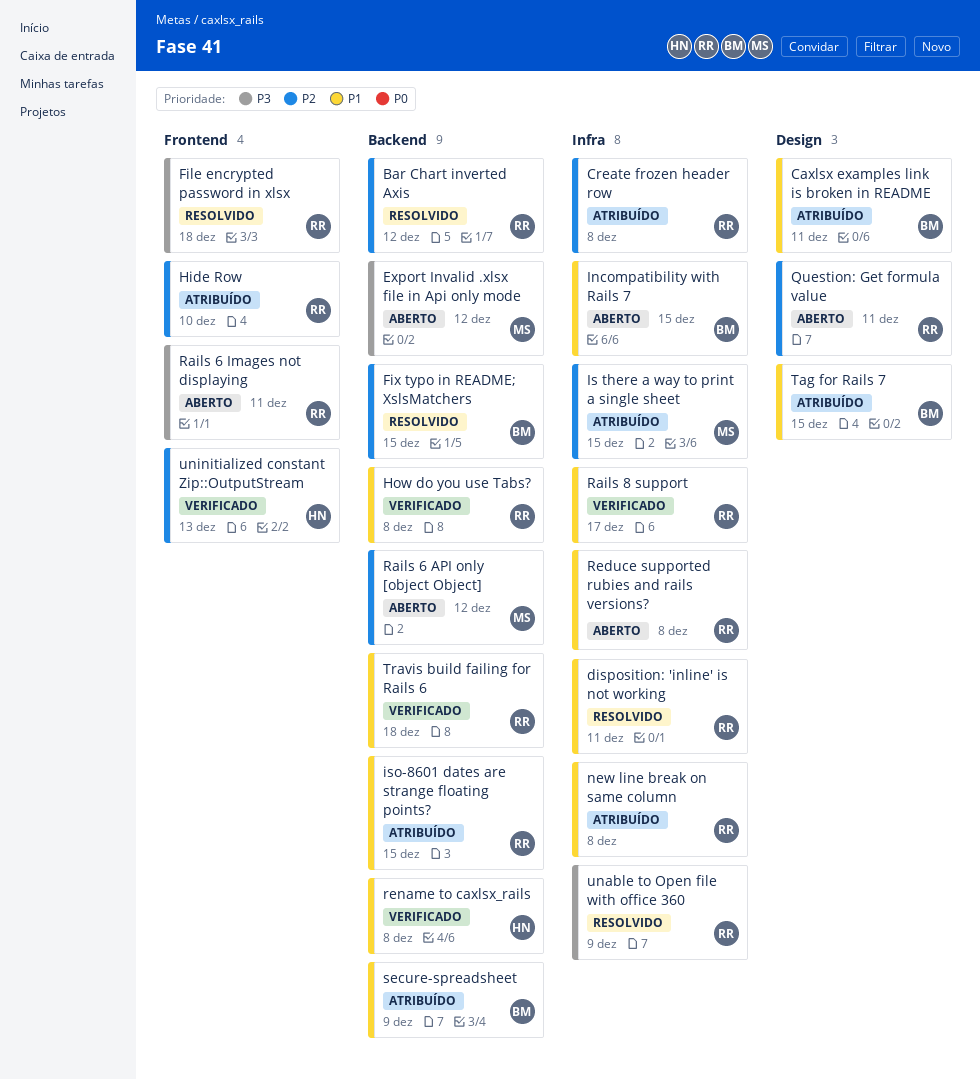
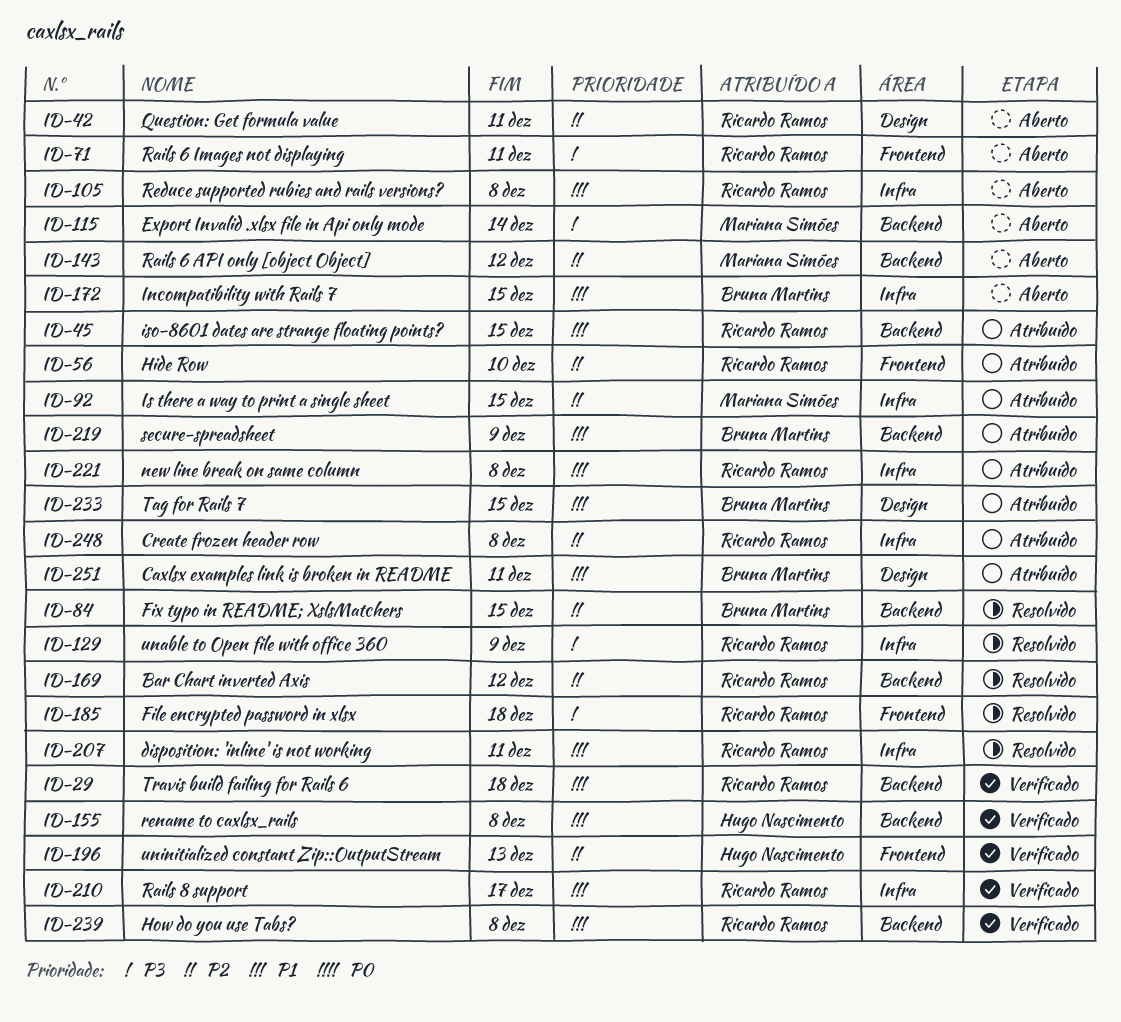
Export Invalid .xlsx file in Api only mode, due: Dec 12 -> Dec 14

